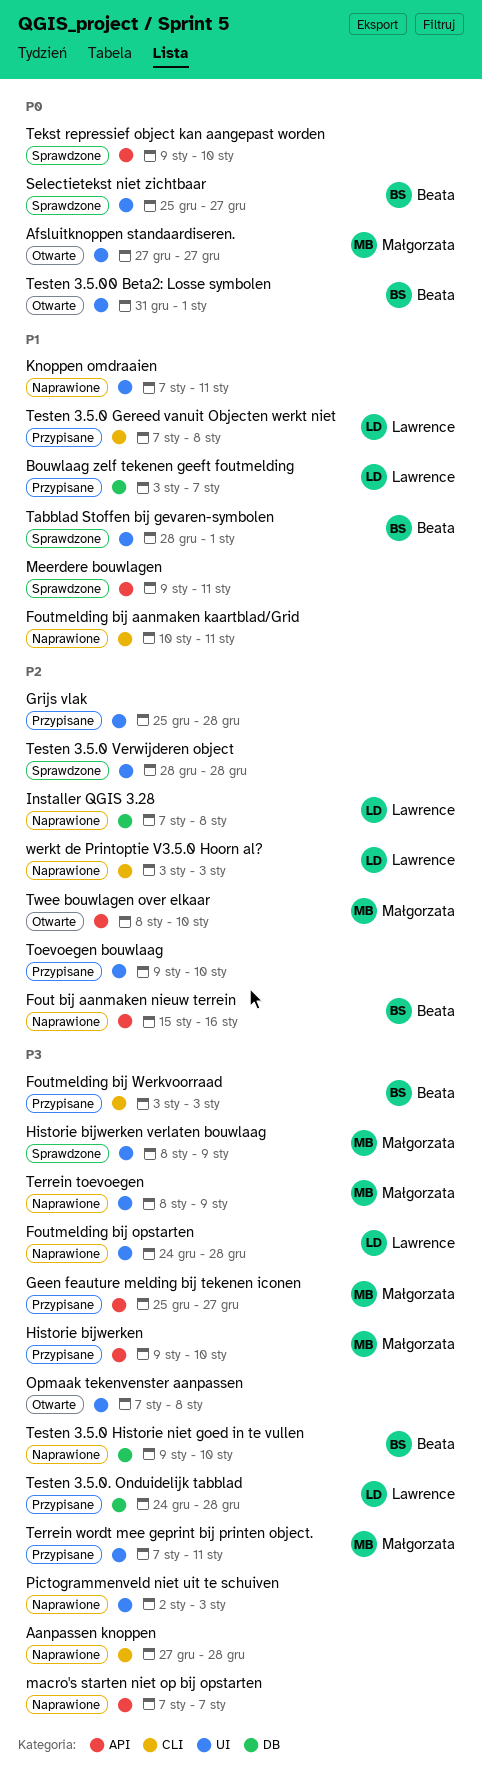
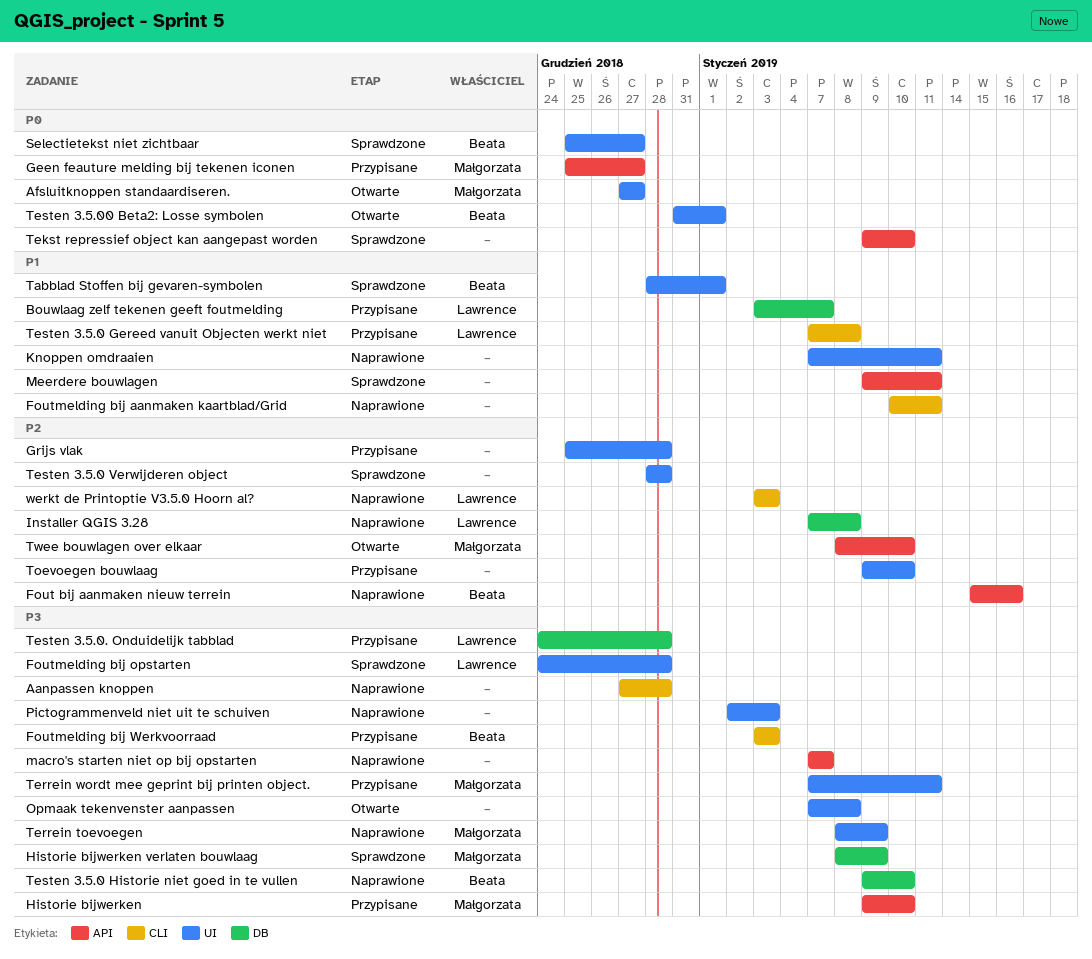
Foutmelding bij opstarten, status: Naprawione -> Sprawdzone
Geen feauture melding bij tekenen iconen, priority: P3 -> P0
Historie bijwerken verlaten bouwlaag, label: UI -> DB

